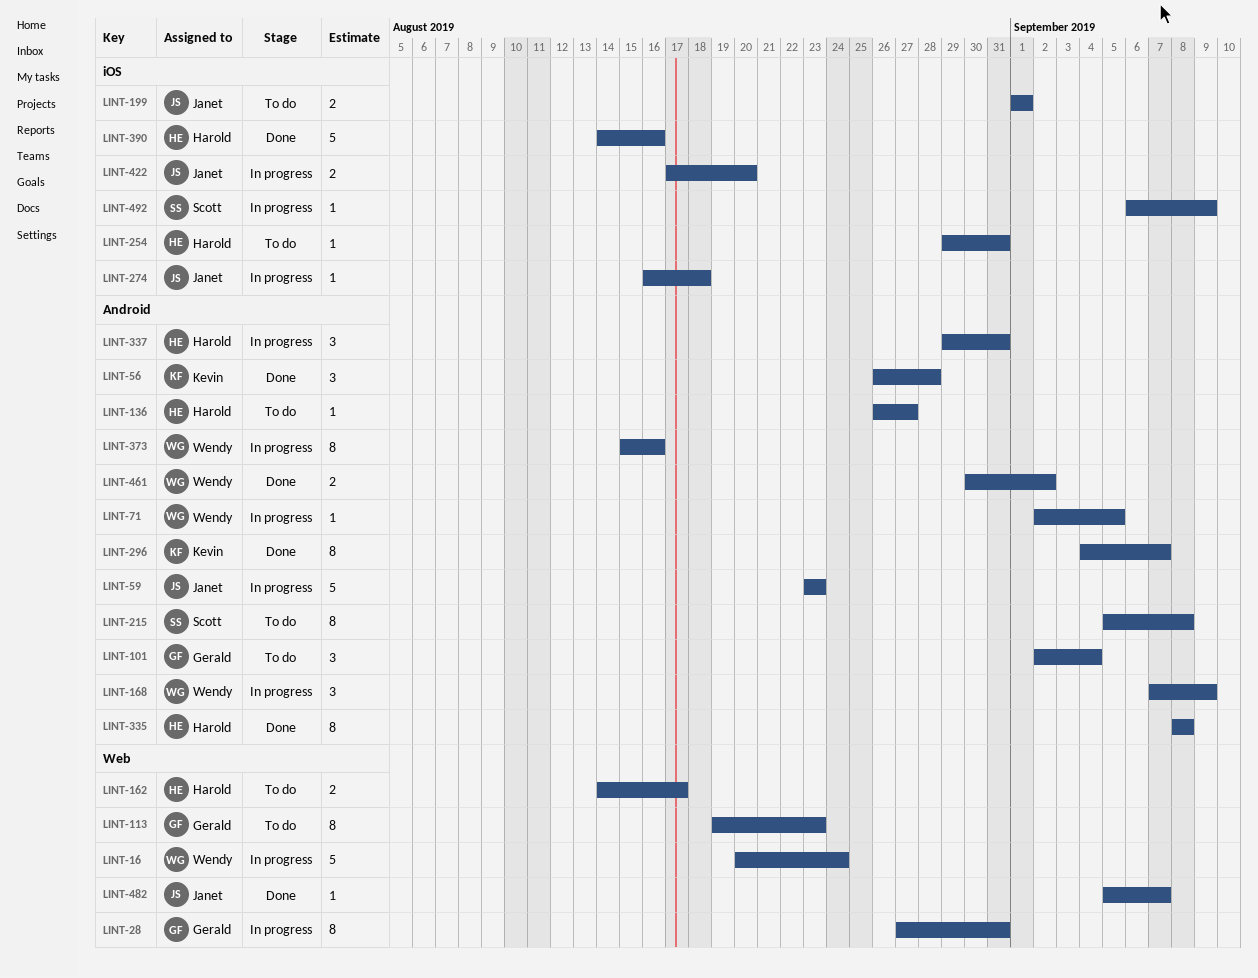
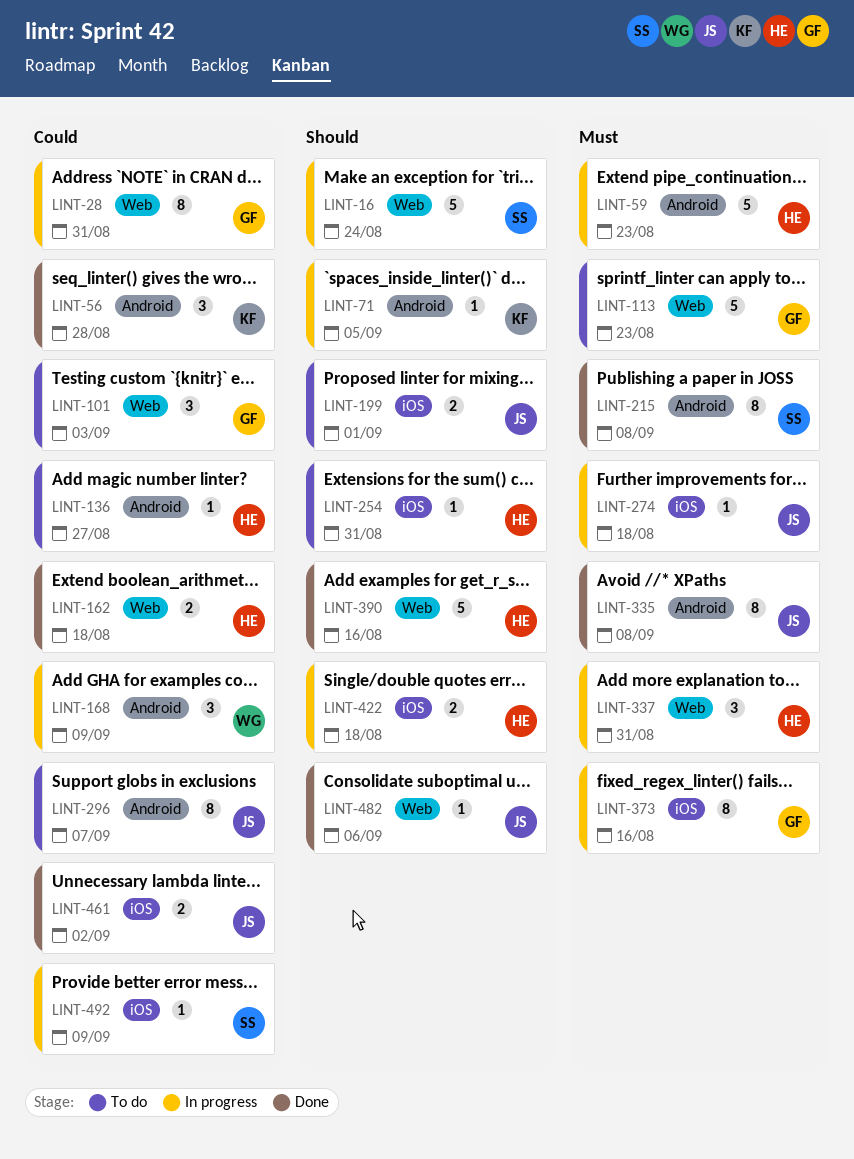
LINT-16, owner: Wendy -> Scott
LINT-59, owner: Janet -> Harold
LINT-71, owner: Wendy -> Kevin
LINT-101, label: Android -> Web
LINT-101, due: Sep 4 -> Sep 3
LINT-113, estimate: 8 -> 5
LINT-162, status: To do -> Done
LINT-162, due: Aug 17 -> Aug 18
LINT-215, status: To do -> Done
LINT-296, status: Done -> To do
LINT-296, owner: Kevin -> Janet
LINT-335, owner: Harold -> Janet
LINT-337, label: Android -> Web
LINT-373, owner: Wendy -> Gerald
LINT-373, label: Android -> iOS
LINT-390, label: iOS -> Web
LINT-422, owner: Janet -> Harold
LINT-422, due: Aug 20 -> Aug 18
LINT-461, owner: Wendy -> Janet
LINT-461, label: Android -> iOS
LINT-482, due: Sep 7 -> Sep 6

